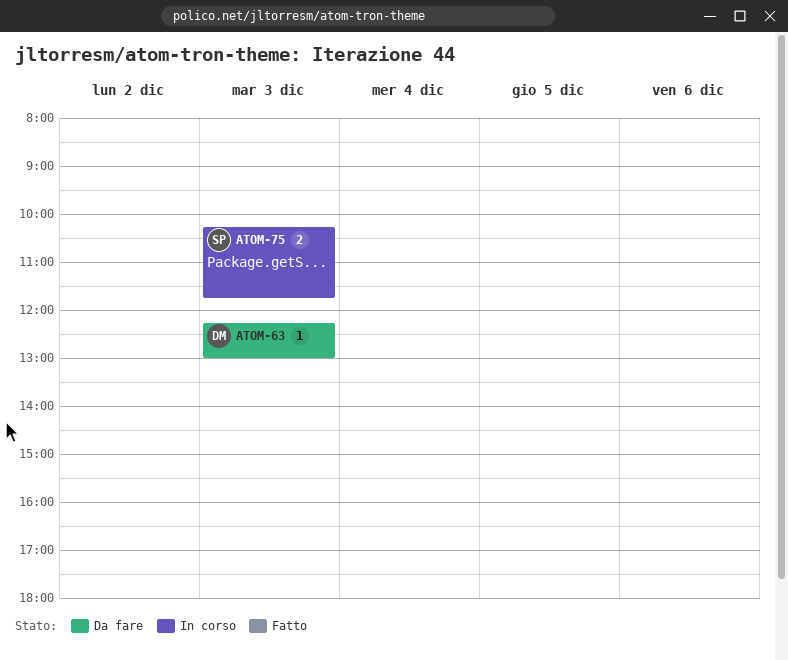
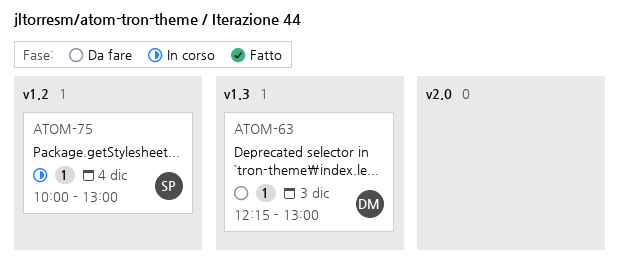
ATOM-75, estimate: 2 -> 1
ATOM-75, day: Dec 3 -> Dec 4
ATOM-75, begins: 10:15 -> 10:00
ATOM-75, ends: 11:45 -> 13:00

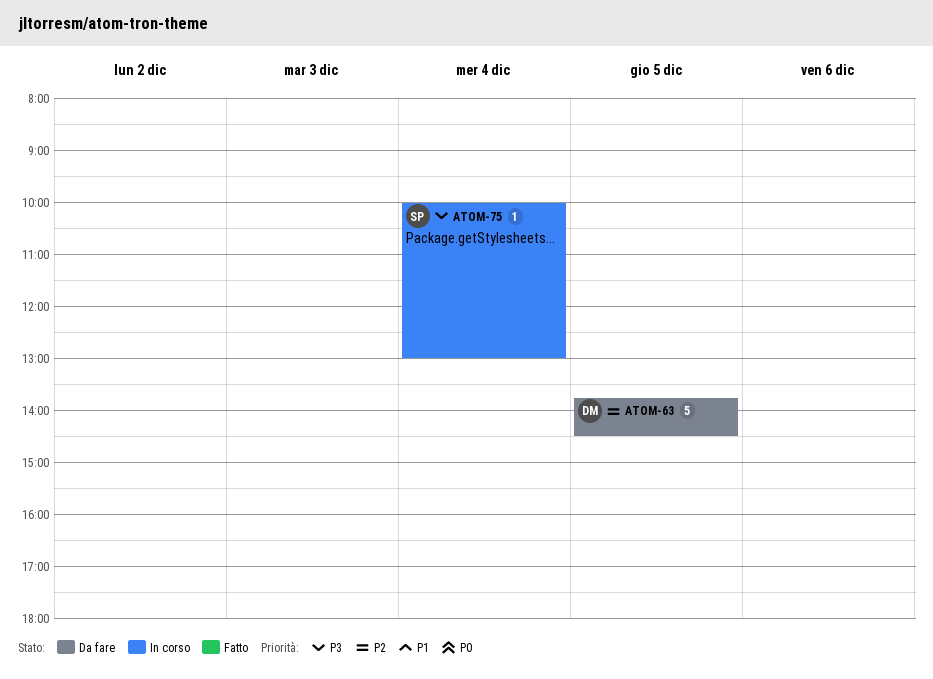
ATOM-63, estimate: 1 -> 5
ATOM-63, day: Dec 3 -> Dec 5
ATOM-63, begins: 12:15 -> 13:45
ATOM-63, ends: 13:00 -> 14:30

